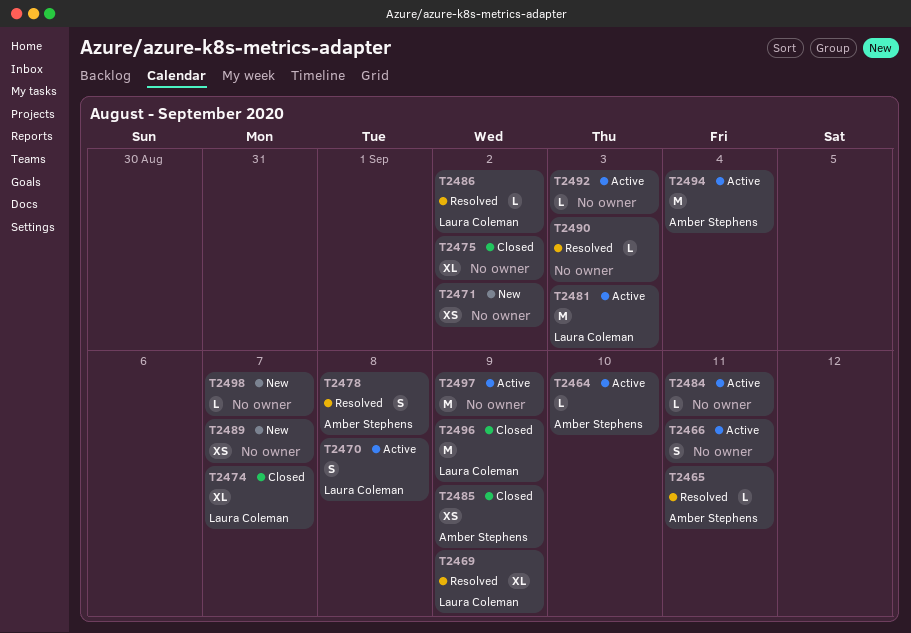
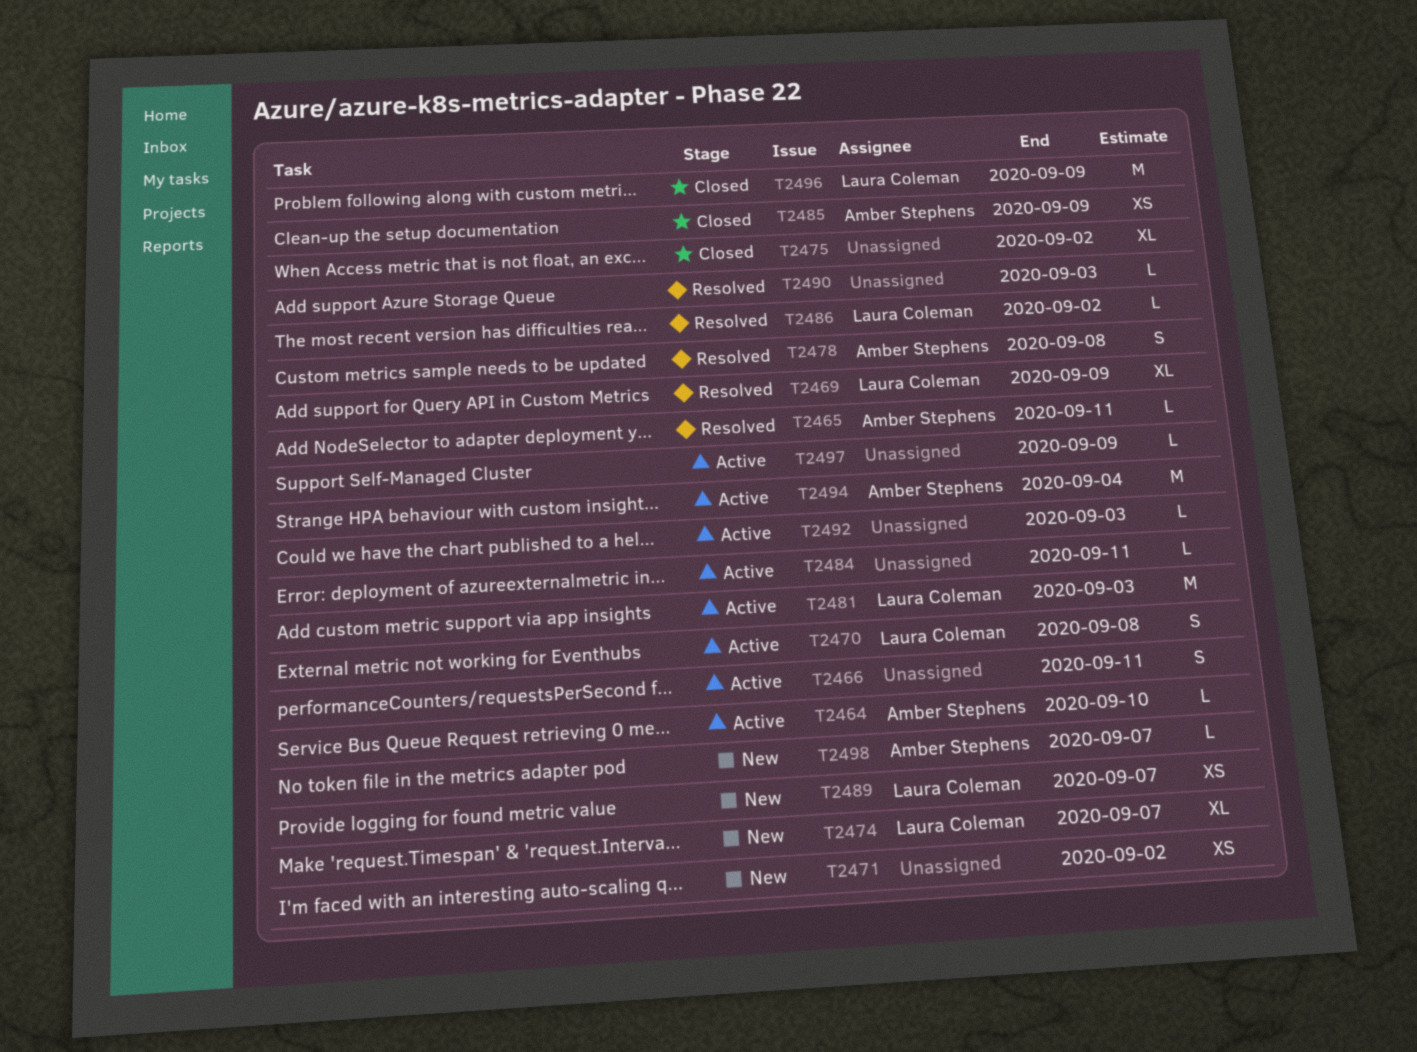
T2474, status: Closed -> New
T2489, owner: none -> Laura Coleman
T2497, estimate: M -> L
T2498, owner: none -> Amber Stephens

